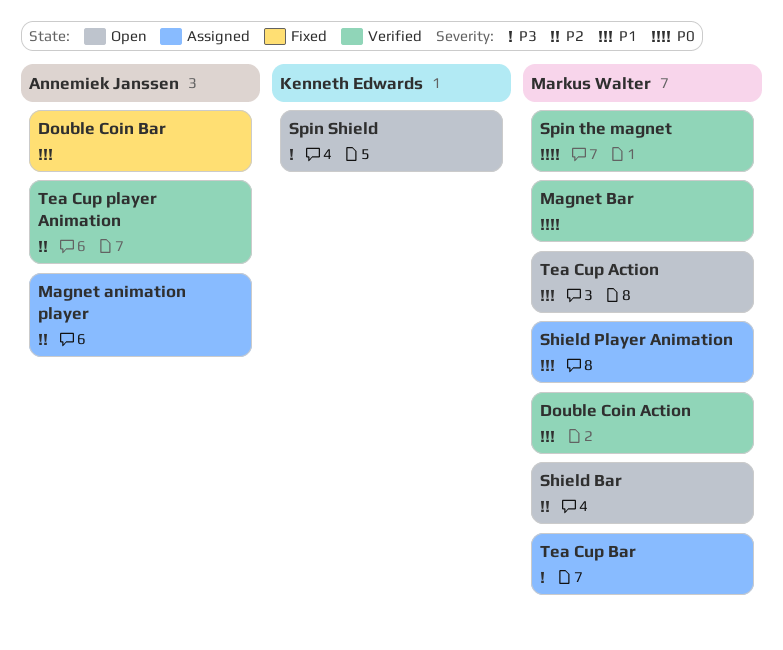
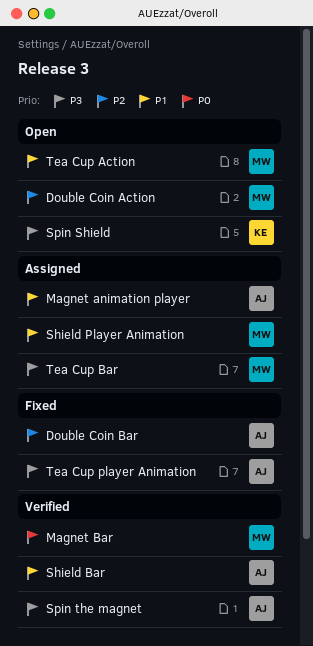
Double Coin Action, status: Verified -> Open
Double Coin Action, priority: P1 -> P2
Double Coin Bar, priority: P1 -> P2
Magnet animation player, priority: P2 -> P1
Shield Bar, status: Open -> Verified
Shield Bar, owner: Markus Walter -> Annemiek Janssen
Shield Bar, priority: P2 -> P1
Spin the magnet, owner: Markus Walter -> Annemiek Janssen
Spin the magnet, priority: P0 -> P3
Tea Cup player Animation, status: Verified -> Fixed
Tea Cup player Animation, priority: P2 -> P3

